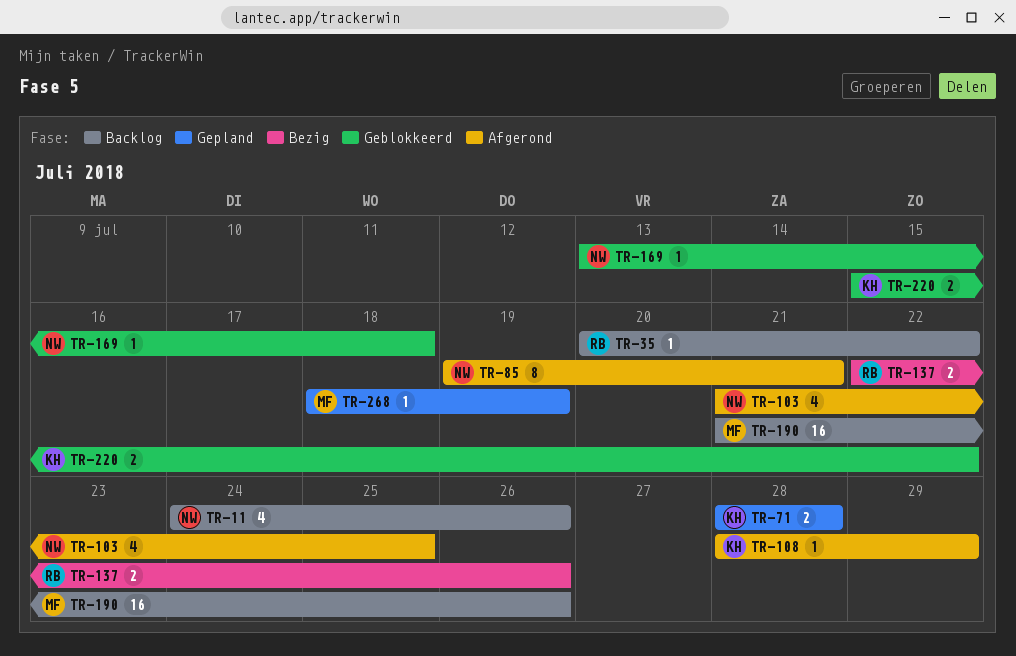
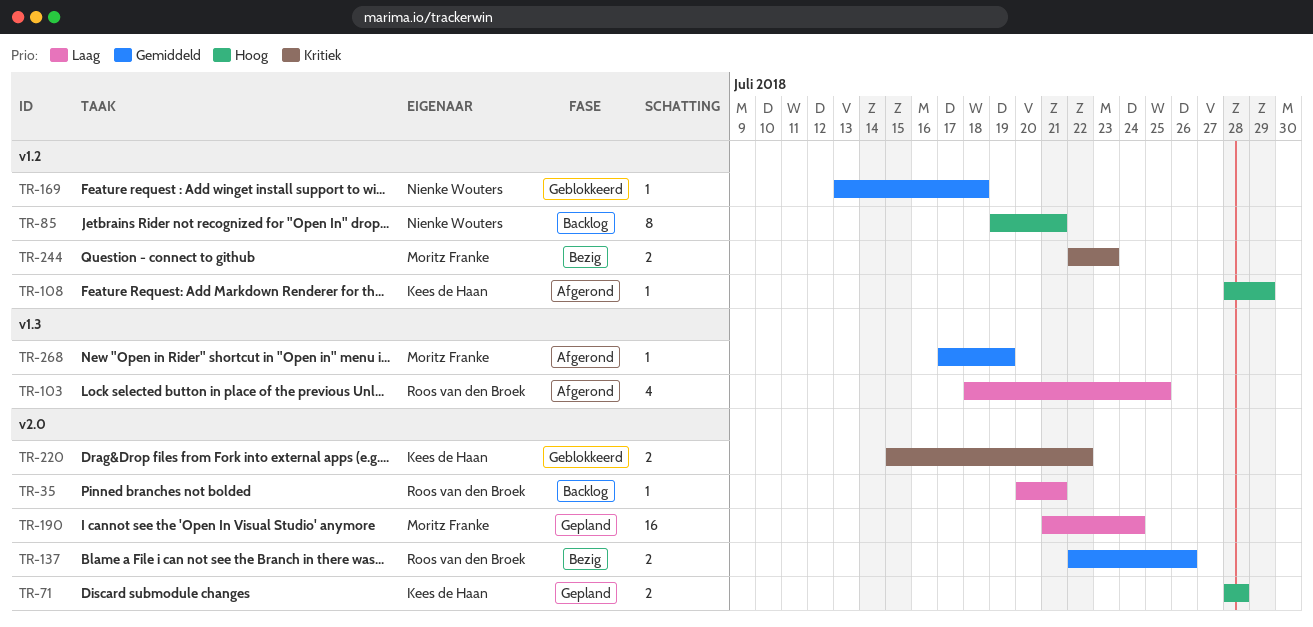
TR-11: present -> none
TR-35, due: Jul 22 -> Jul 21
TR-85, status: Afgerond -> Backlog
TR-103, owner: Nienke Wouters -> Roos van den Broek
TR-103, start: Jul 21 -> Jul 18
TR-190, status: Backlog -> Gepland
TR-190, due: Jul 26 -> Jul 24
TR-244: none -> present
TR-268, status: Gepland -> Afgerond
TR-268, start: Jul 18 -> Jul 17

